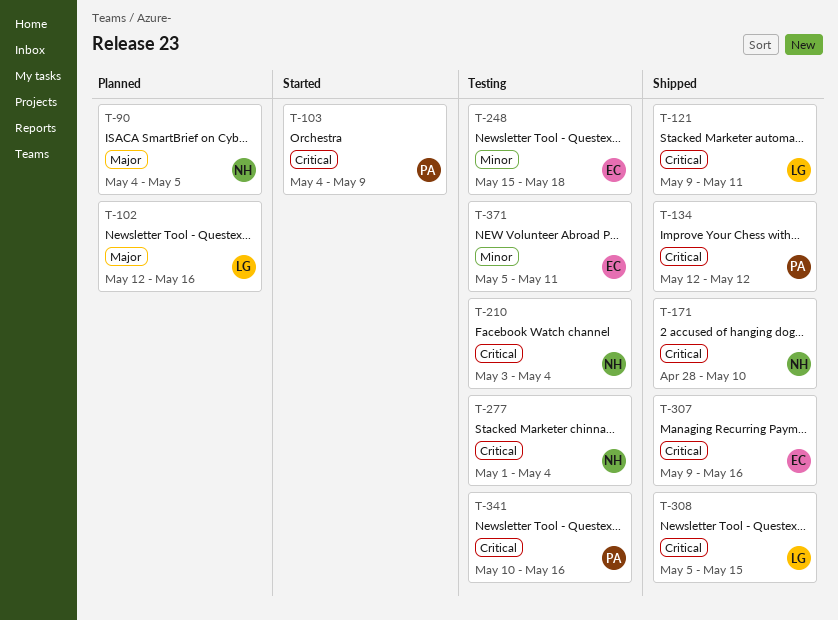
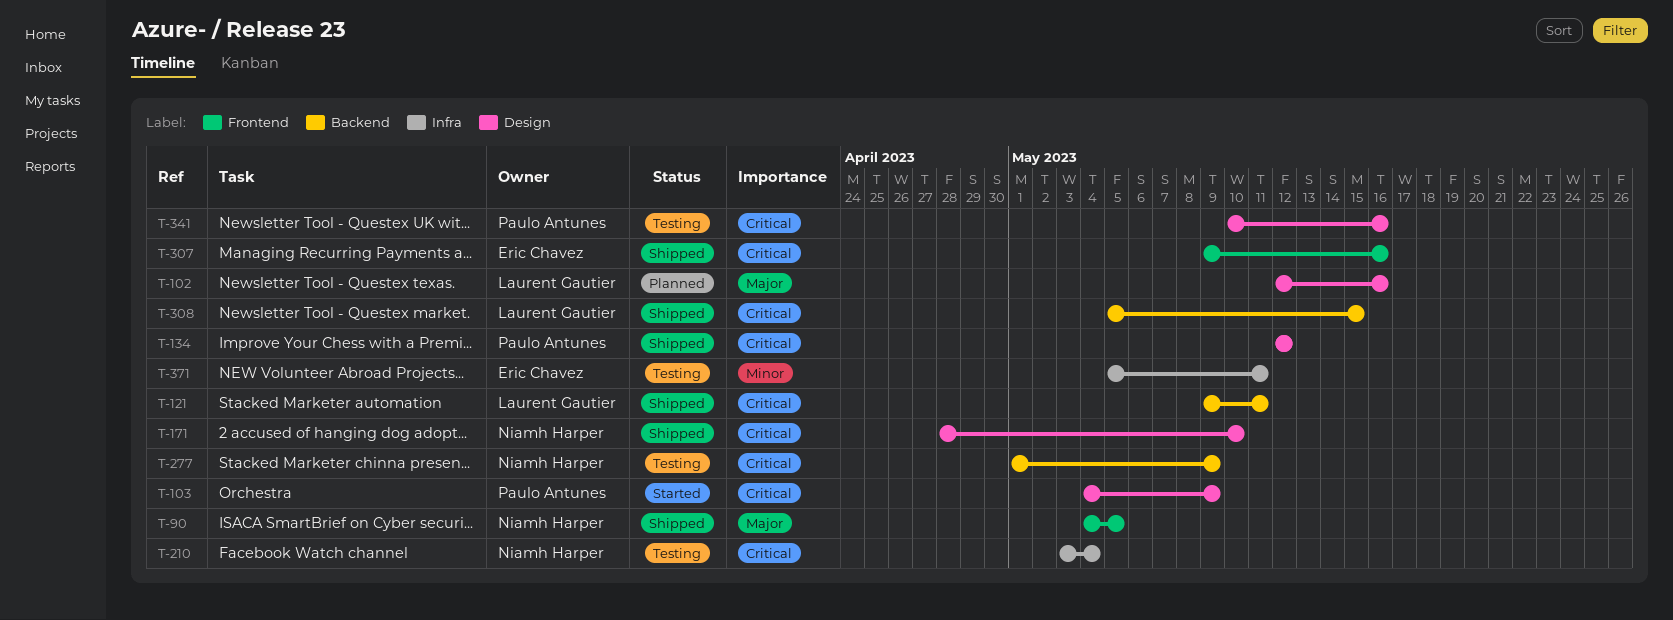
T-90, status: Planned -> Shipped
T-248: present -> none
T-277, due: May 4 -> May 9

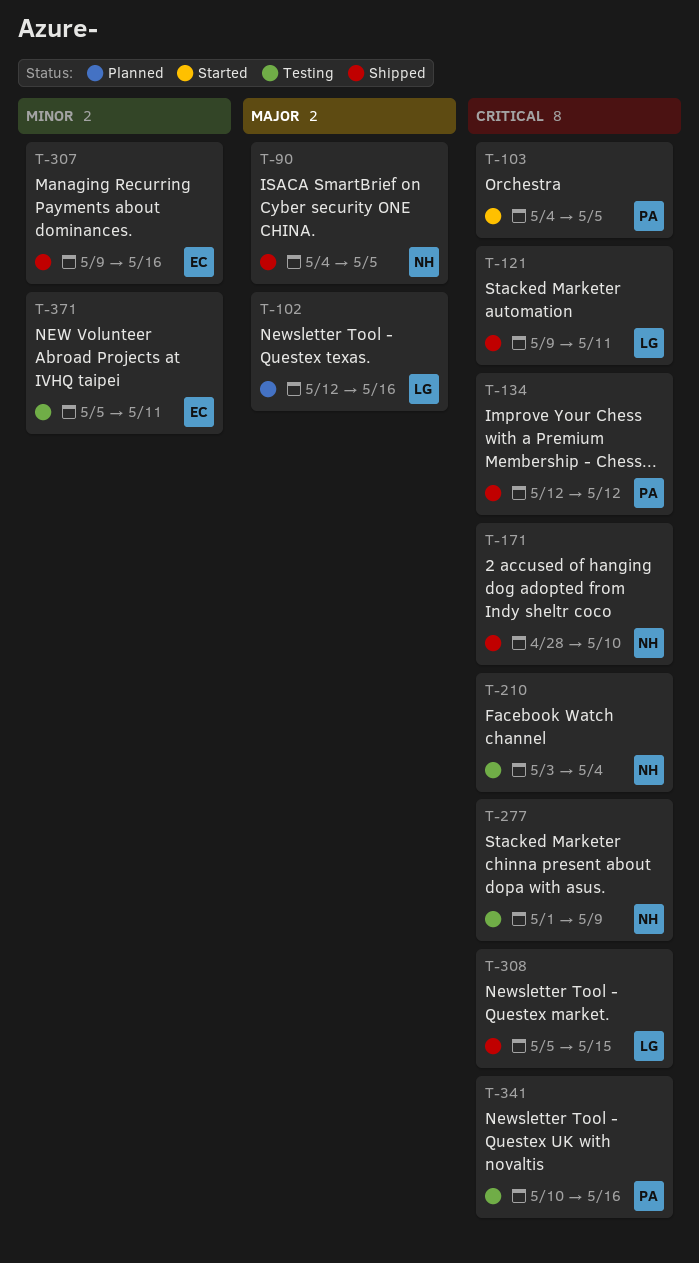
T-103, due: May 9 -> May 5
T-307, priority: Critical -> Minor

